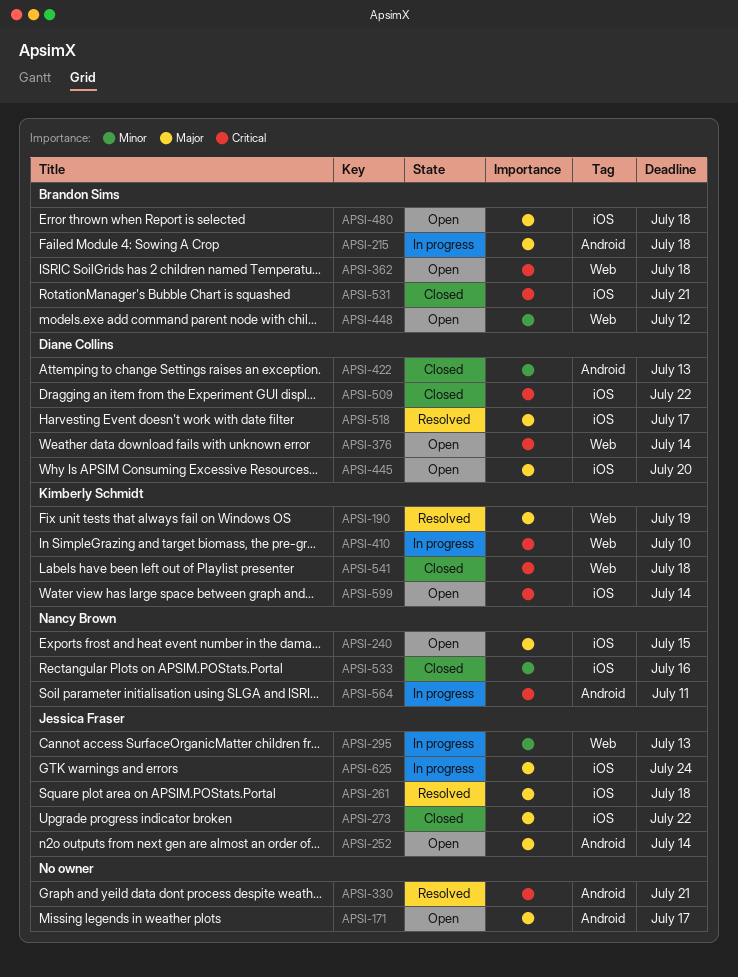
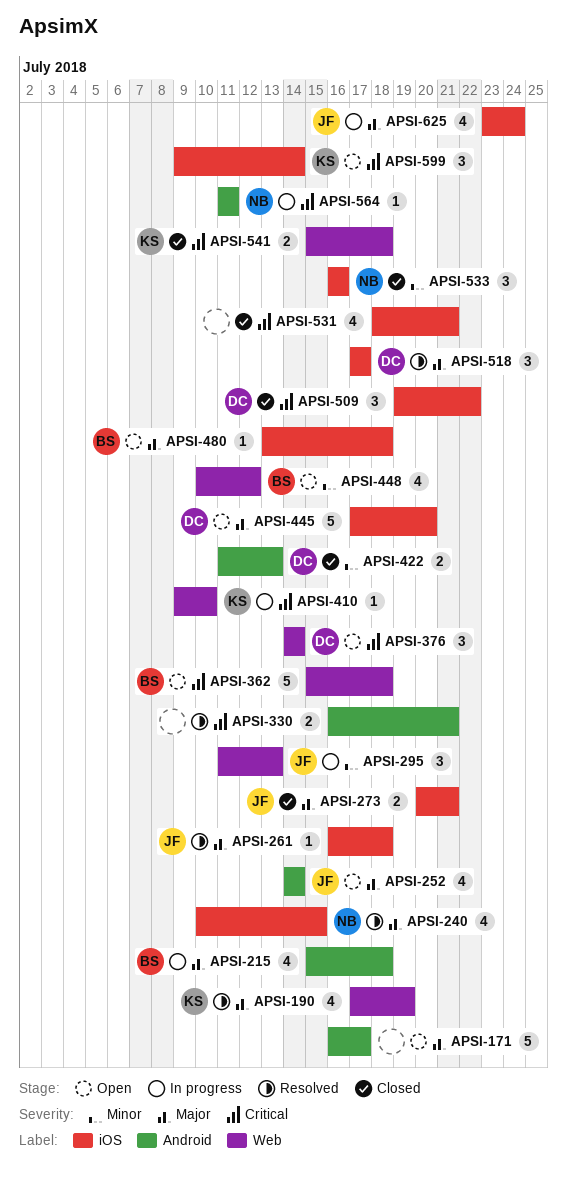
APSI-240, status: Open -> Resolved
APSI-273, due: Jul 22 -> Jul 21
APSI-531, owner: Brandon Sims -> none

